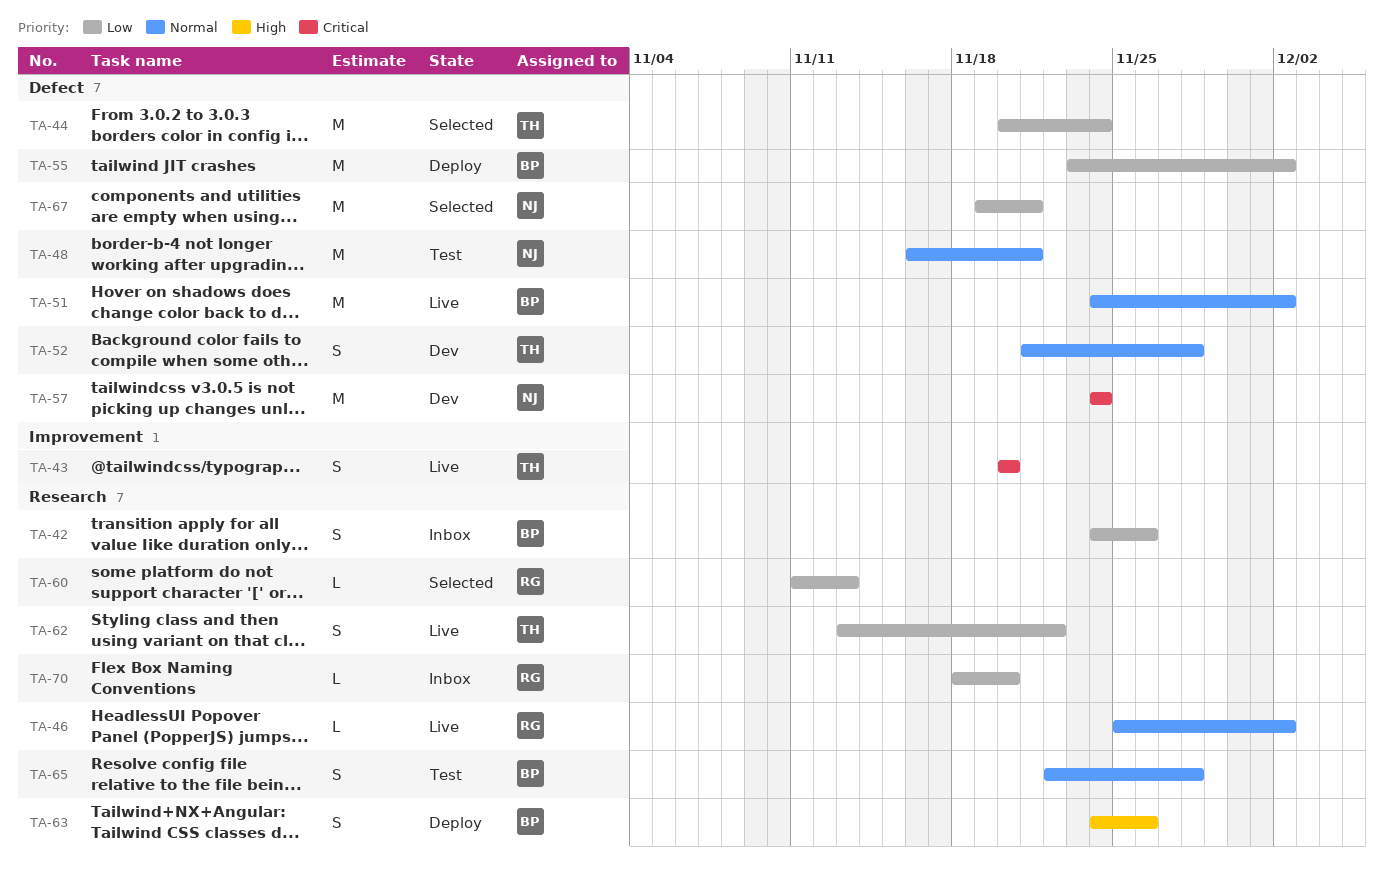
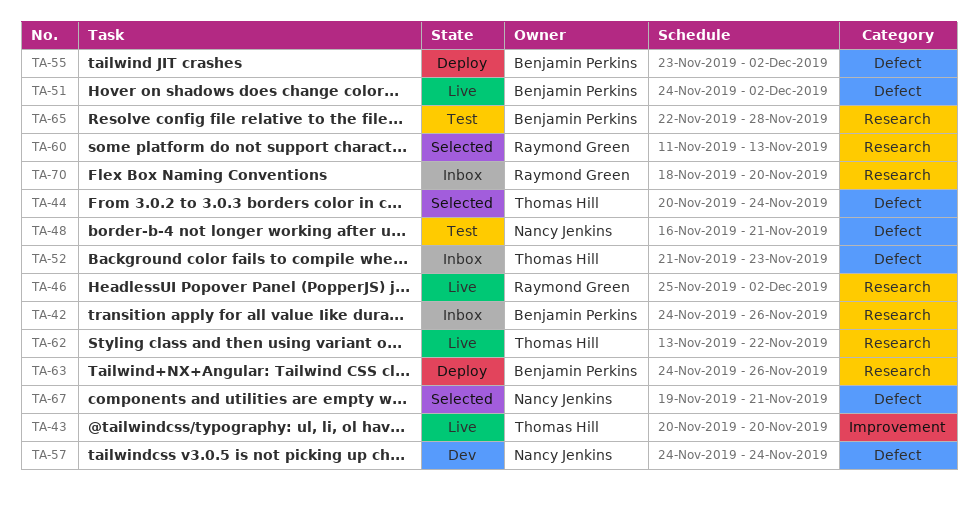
TA-52, status: Dev -> Inbox
TA-52, due: Nov 28 -> Nov 23

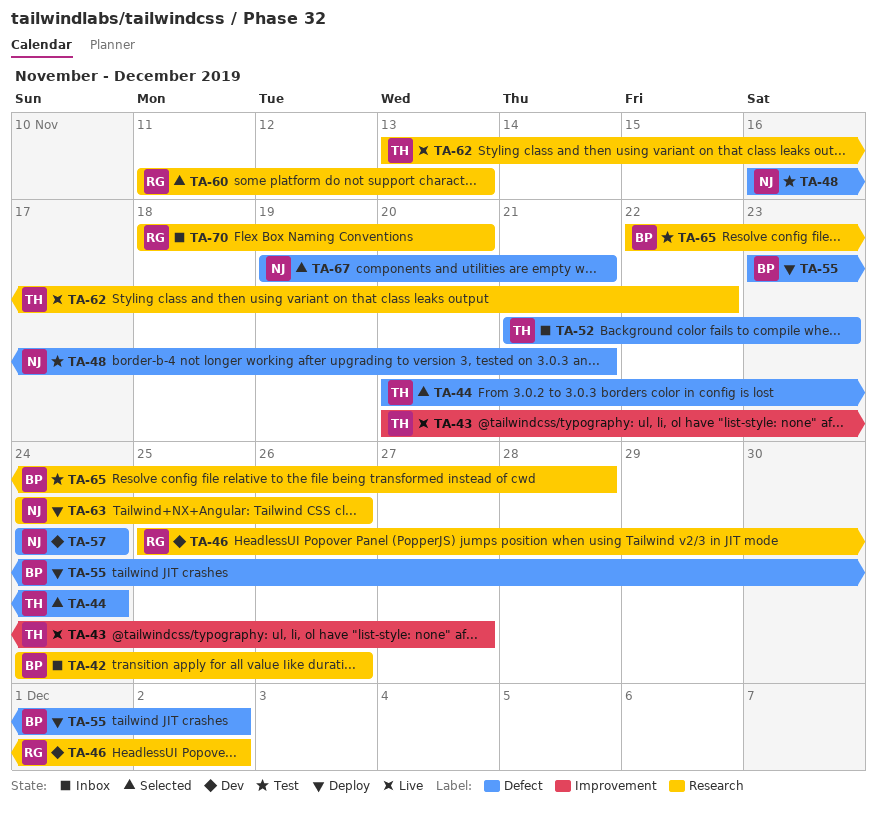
TA-43, due: Nov 20 -> Nov 27
TA-46, status: Live -> Dev
TA-51: present -> none
TA-63, owner: Benjamin Perkins -> Nancy Jenkins

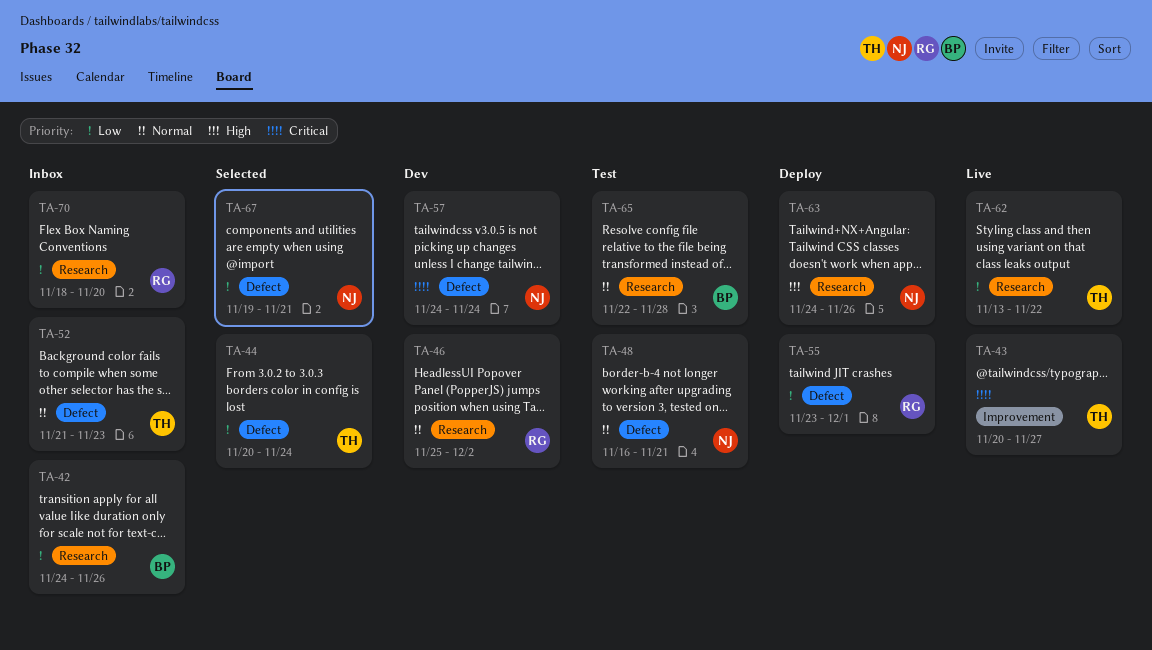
TA-55, owner: BP -> RG
TA-55, due: Dec 2 -> Dec 1
TA-60: present -> none

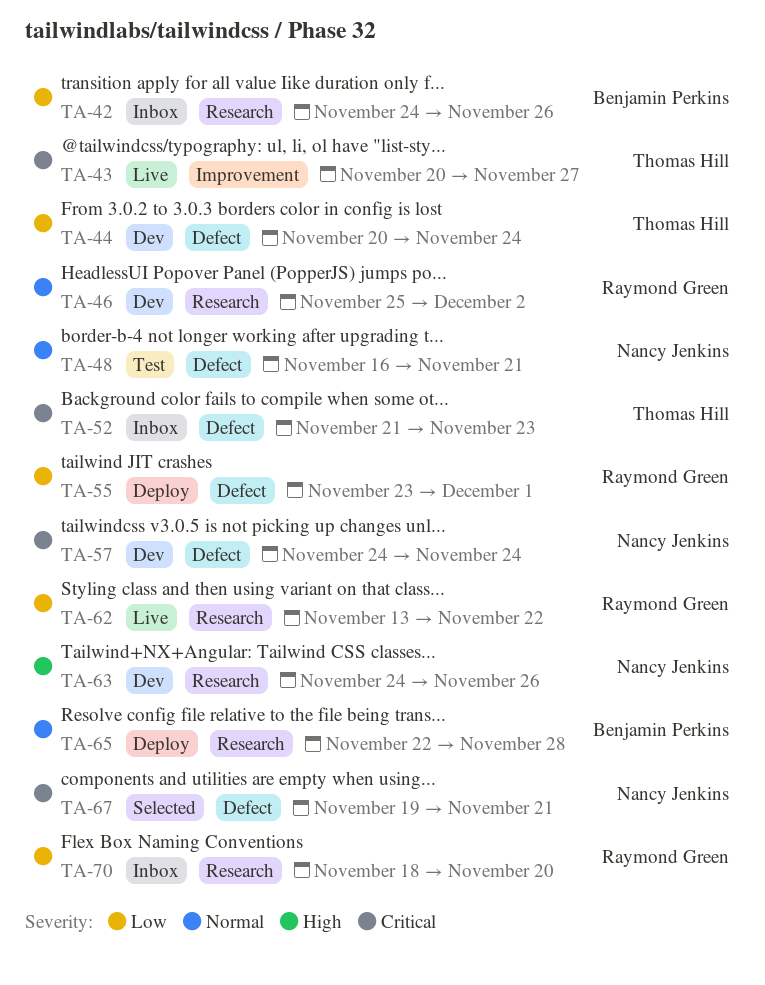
TA-44, status: Selected -> Dev
TA-52, priority: Normal -> Critical
TA-62, owner: Thomas Hill -> Raymond Green
TA-63, status: Deploy -> Dev
TA-65, status: Test -> Deploy
TA-67, priority: Low -> Critical

